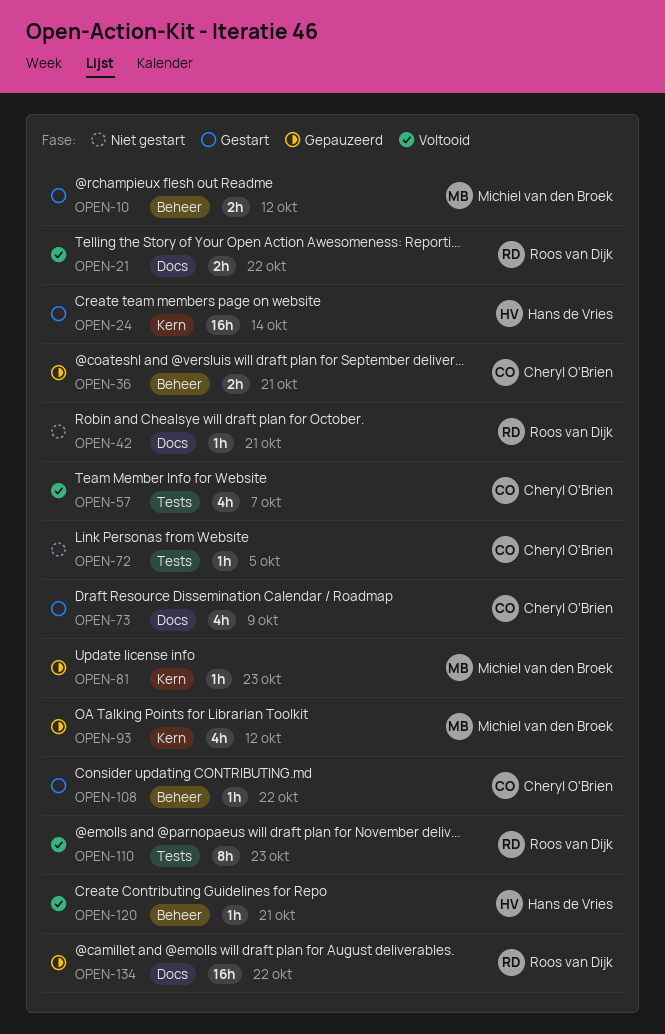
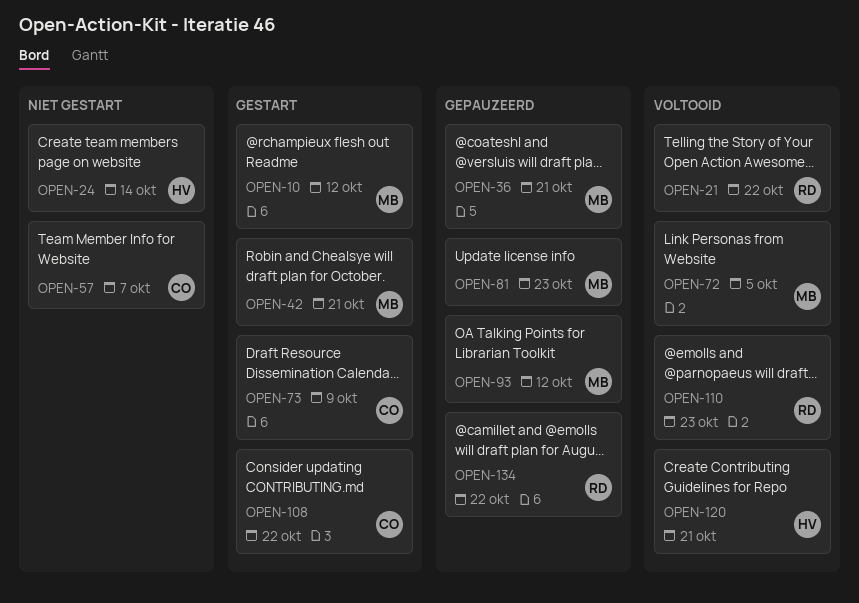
OPEN-24, status: Gestart -> Niet gestart
OPEN-36, owner: Cheryl O'Brien -> Michiel van den Broek
OPEN-42, status: Niet gestart -> Gestart
OPEN-42, owner: Roos van Dijk -> Michiel van den Broek
OPEN-57, status: Voltooid -> Niet gestart
OPEN-72, status: Niet gestart -> Voltooid
OPEN-72, owner: Cheryl O'Brien -> Michiel van den Broek

